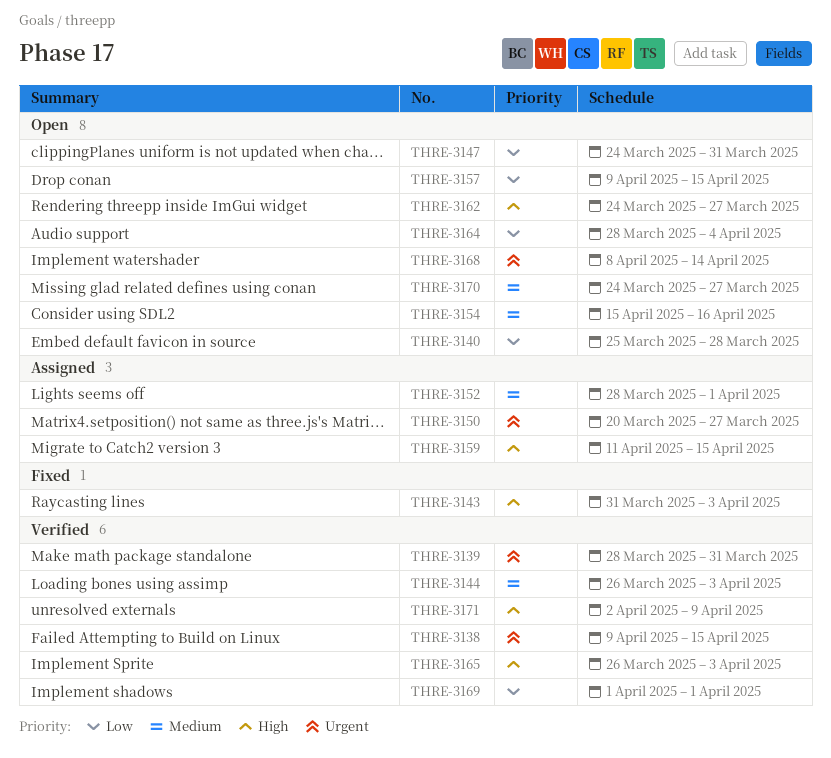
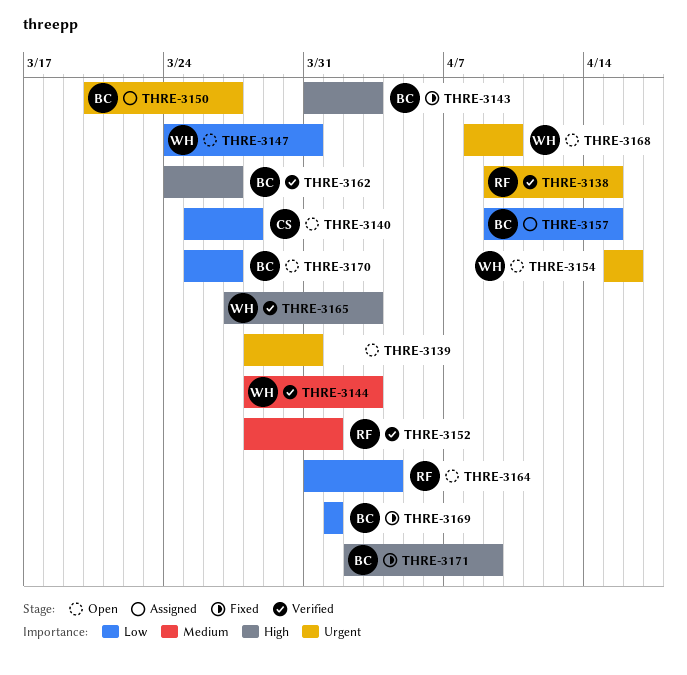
THRE-3139, status: Verified -> Open
THRE-3144, start: Mar 26 -> Mar 28
THRE-3152, status: Assigned -> Verified
THRE-3154, priority: Medium -> Urgent
THRE-3157, status: Open -> Assigned
THRE-3159: present -> none
THRE-3162, status: Open -> Verified
THRE-3164, start: Mar 28 -> Mar 31
THRE-3165, start: Mar 26 -> Mar 27
THRE-3168, due: Apr 14 -> Apr 10
THRE-3169, status: Verified -> Fixed
THRE-3170, priority: Medium -> Low
THRE-3170, start: Mar 24 -> Mar 25
THRE-3171, status: Verified -> Fixed

